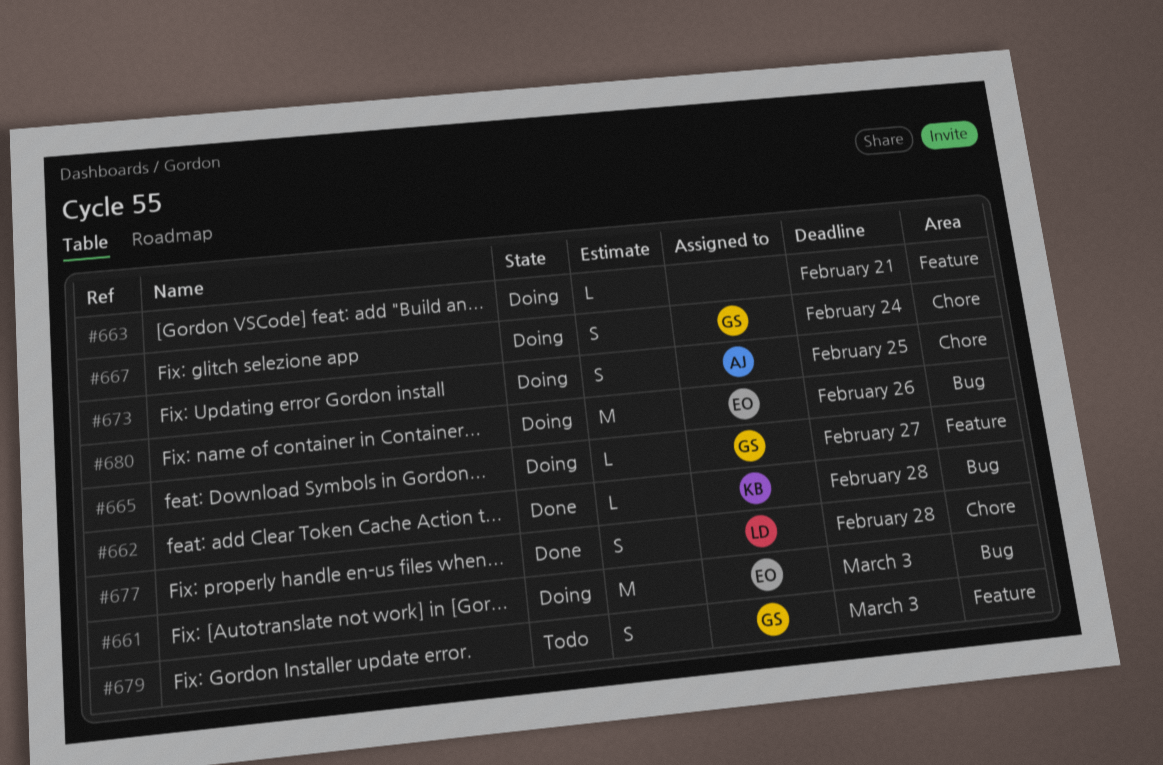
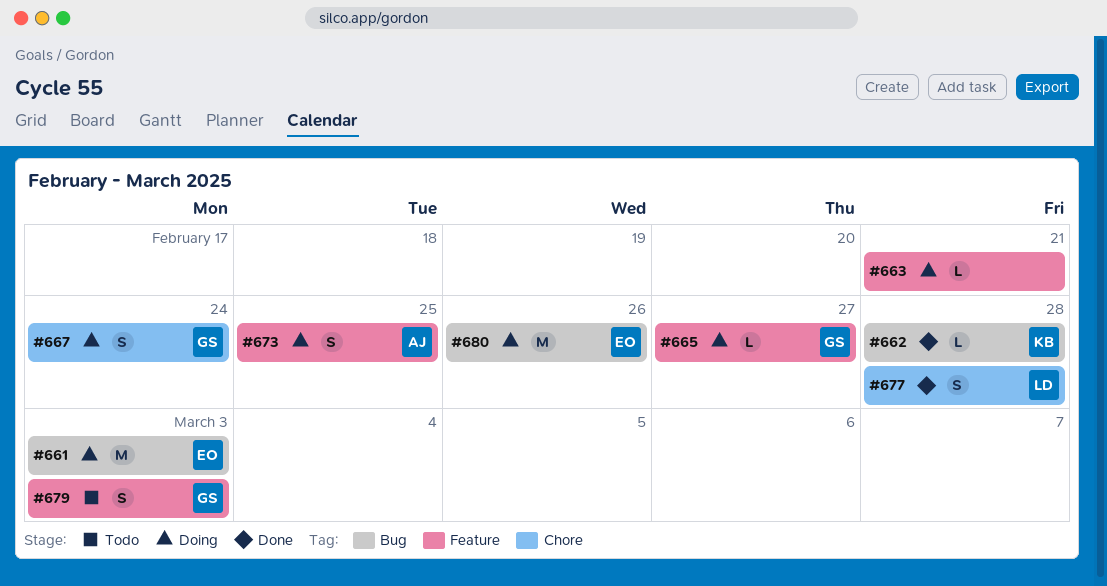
#673, label: Chore -> Feature

